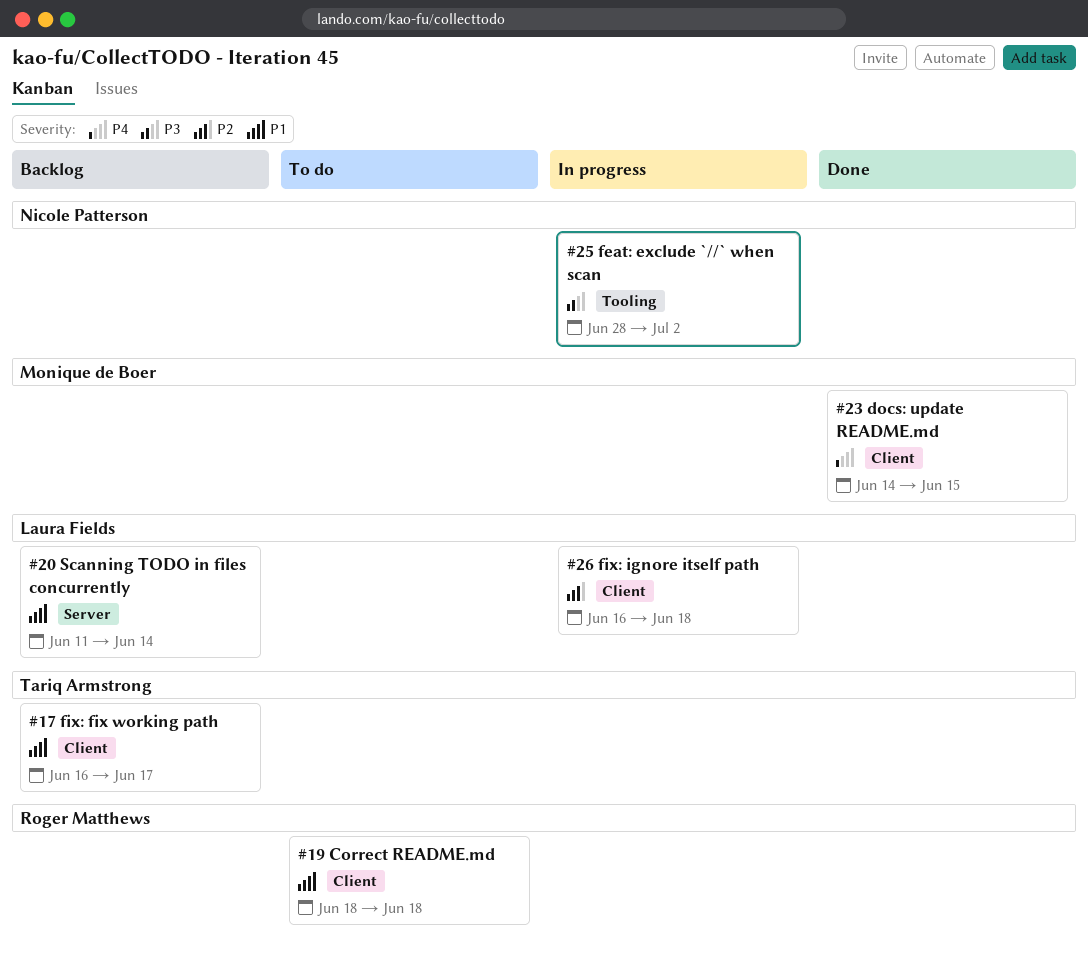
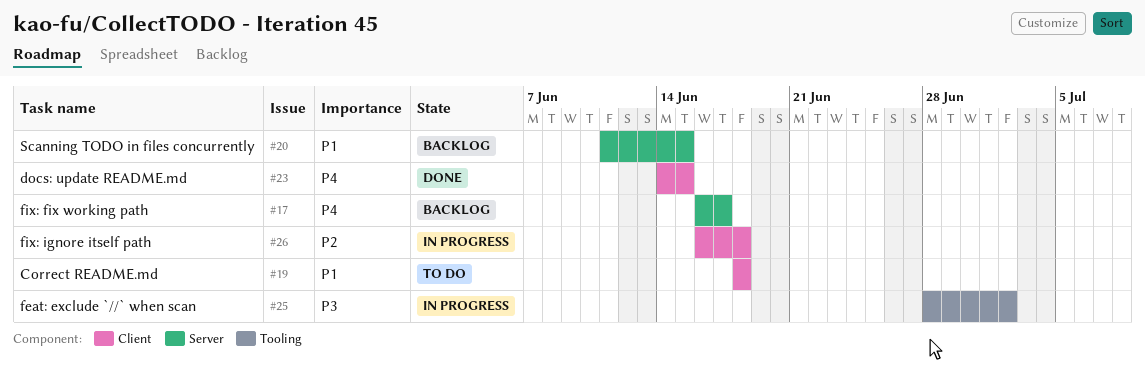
#17, priority: P1 -> P4
#17, label: Client -> Server
#20, due: Jun 14 -> Jun 15

